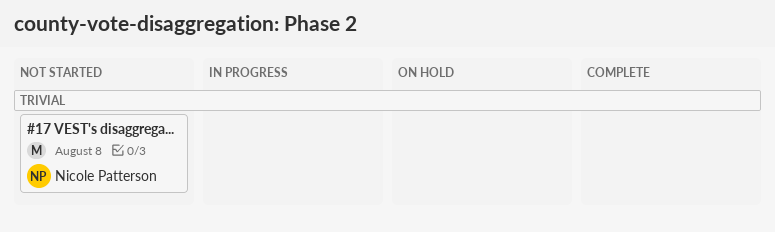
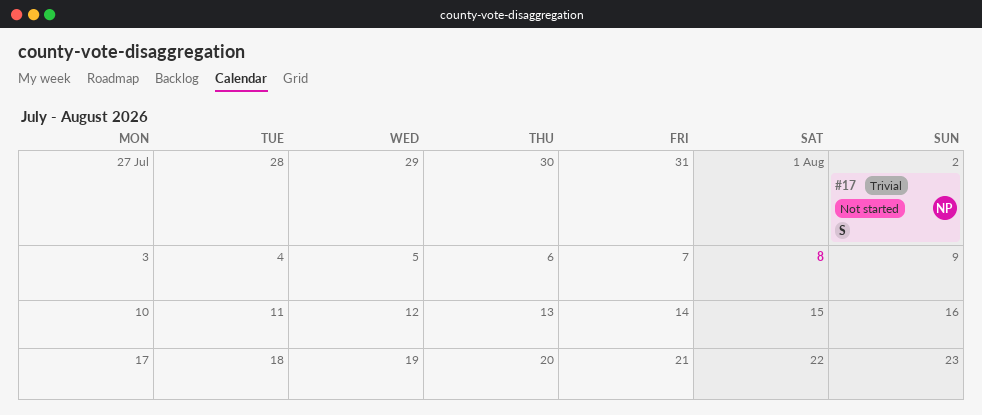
#17, estimate: M -> S
#17, due: Aug 8 -> Aug 2

